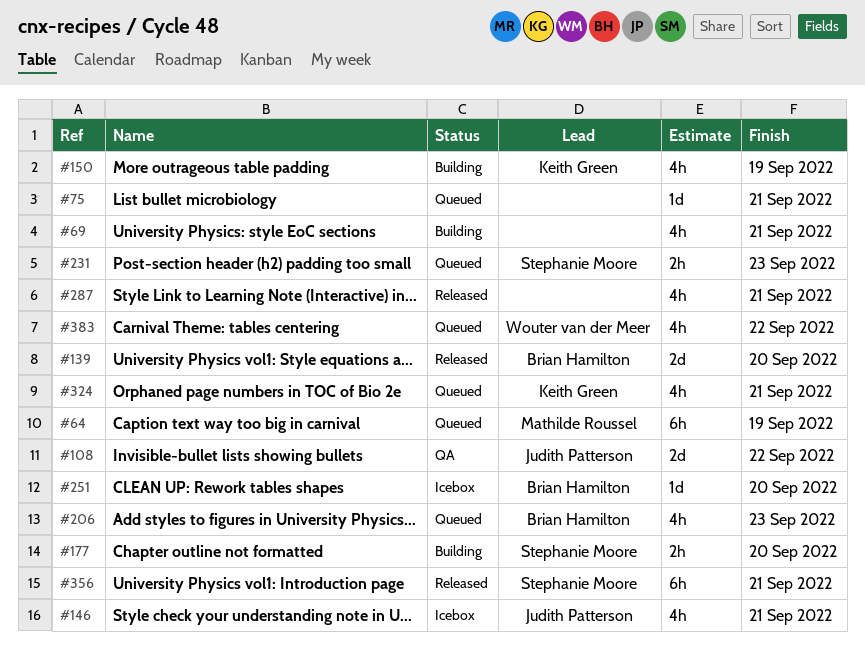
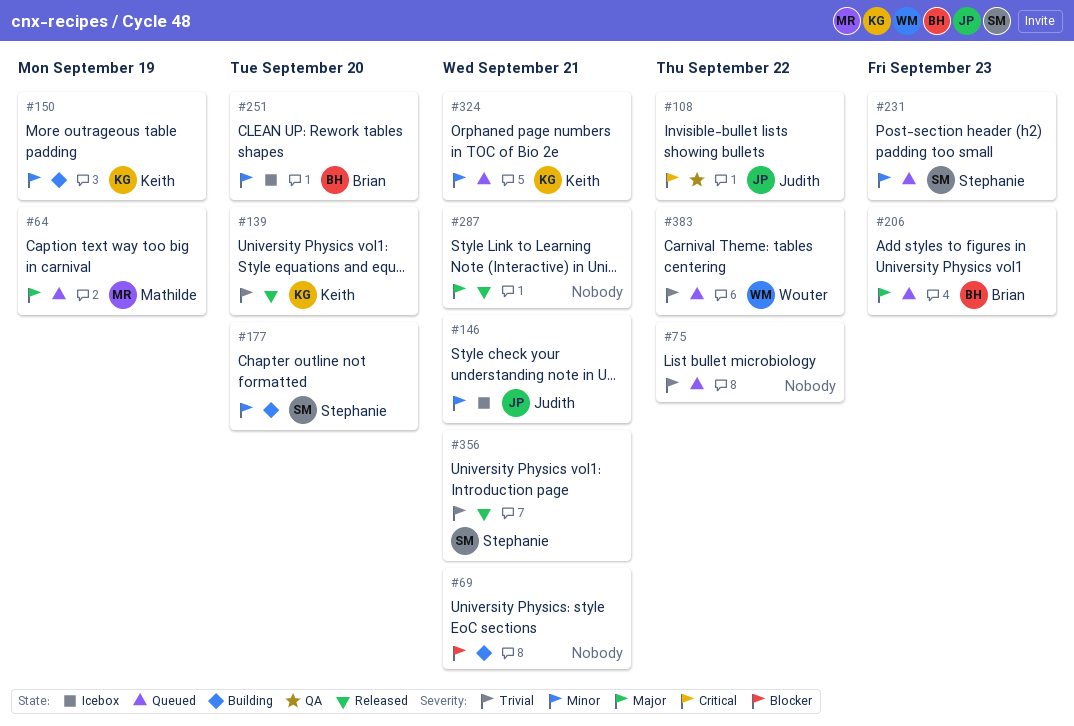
#75, due: Sep 21 -> Sep 22
#139, owner: Brian Hamilton -> Keith Green

